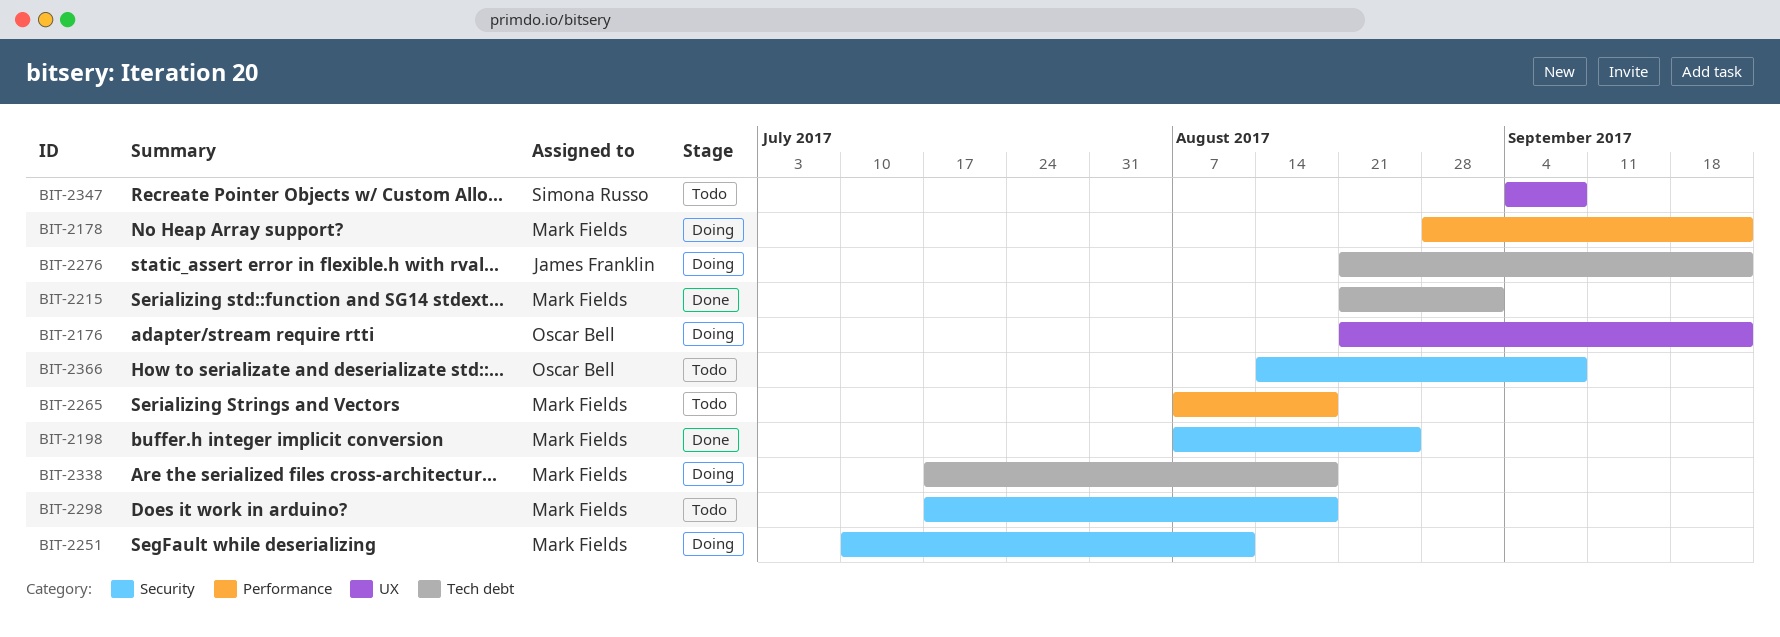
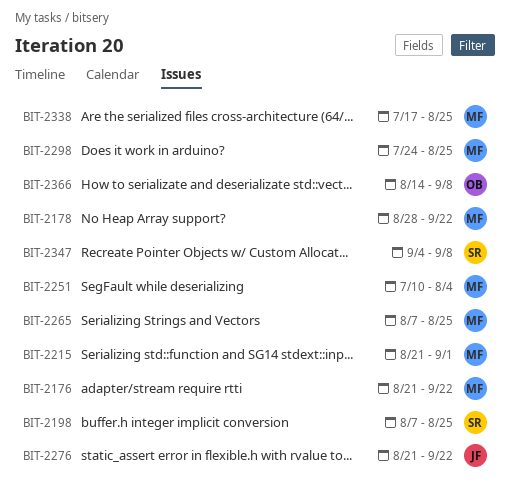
BIT-2176, owner: Oscar Bell -> Mark Fields
BIT-2198, owner: Mark Fields -> Simona Russo
BIT-2251, due: Aug 11 -> Aug 4
BIT-2265, due: Aug 18 -> Aug 25
BIT-2298, start: Jul 17 -> Jul 24
BIT-2298, due: Aug 18 -> Aug 25
BIT-2338, due: Aug 18 -> Aug 25

